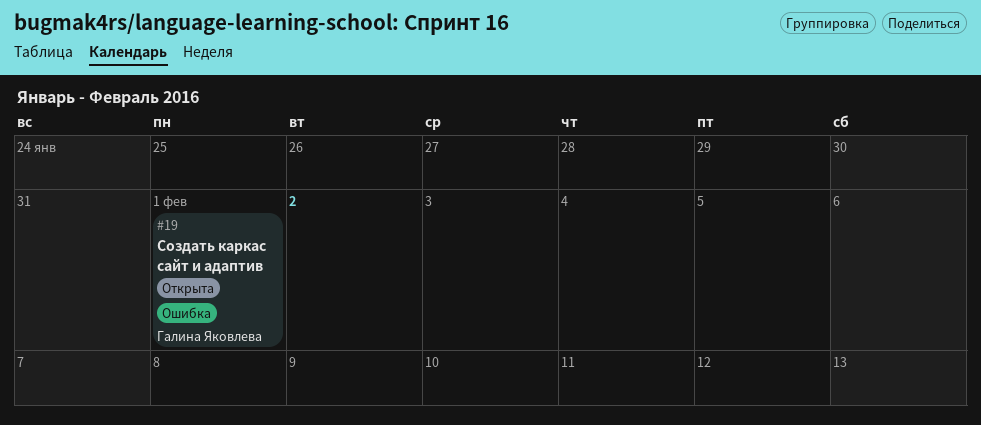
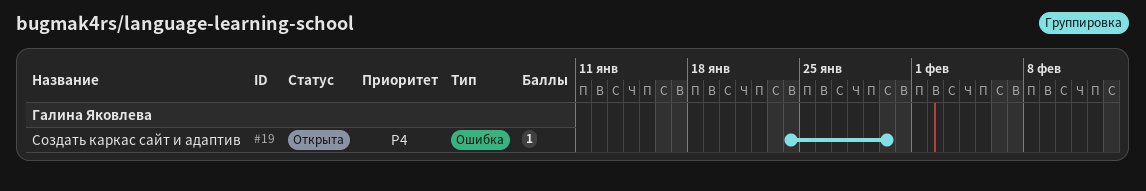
#19, due: Feb 1 -> Jan 30

